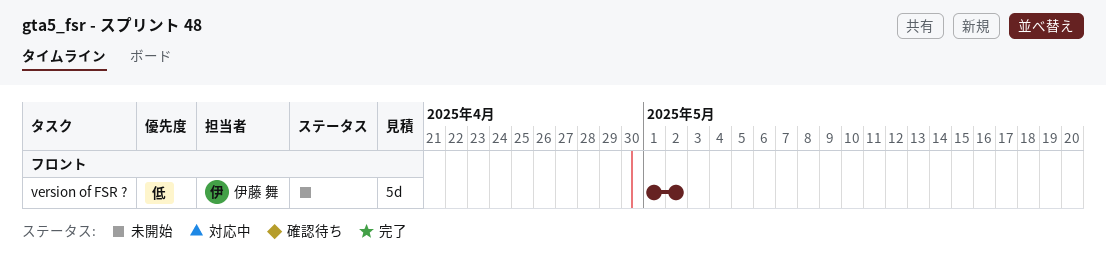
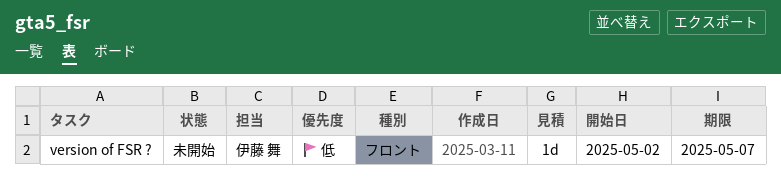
version of FSR ?, estimate: 5d -> 1d
version of FSR ?, start: May 1 -> May 2
version of FSR ?, due: May 2 -> May 7

